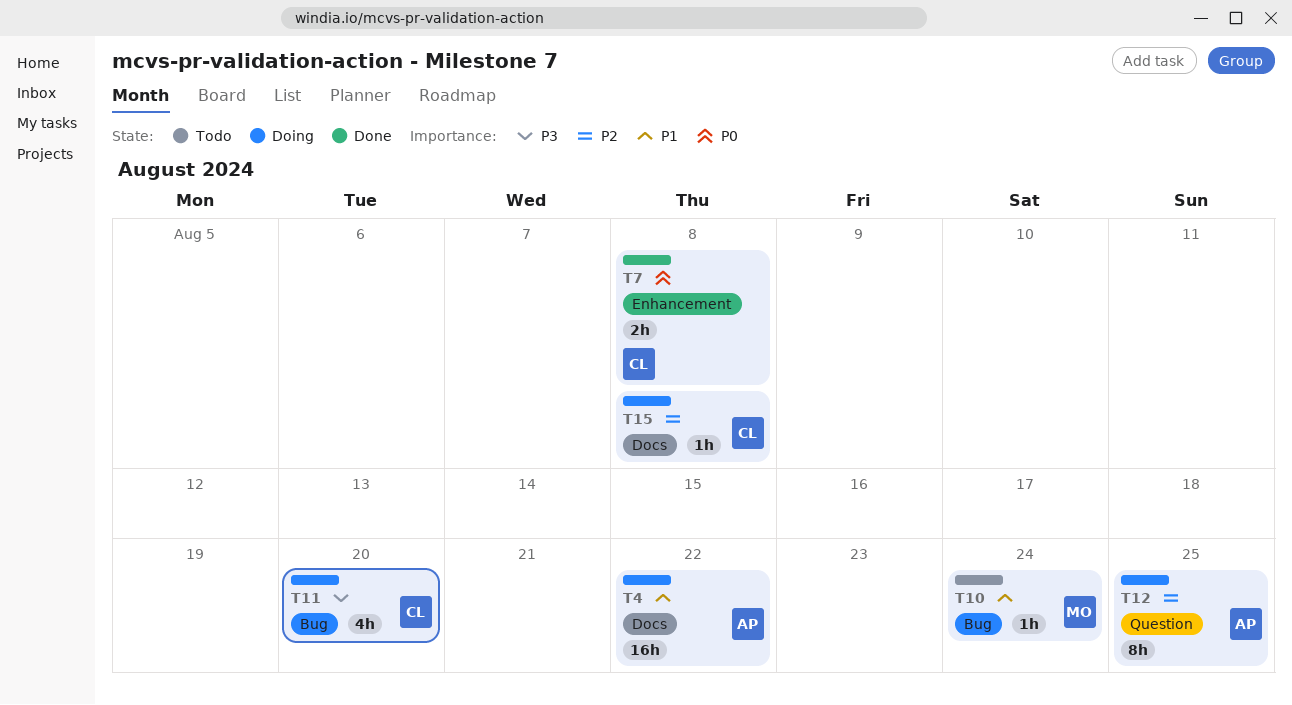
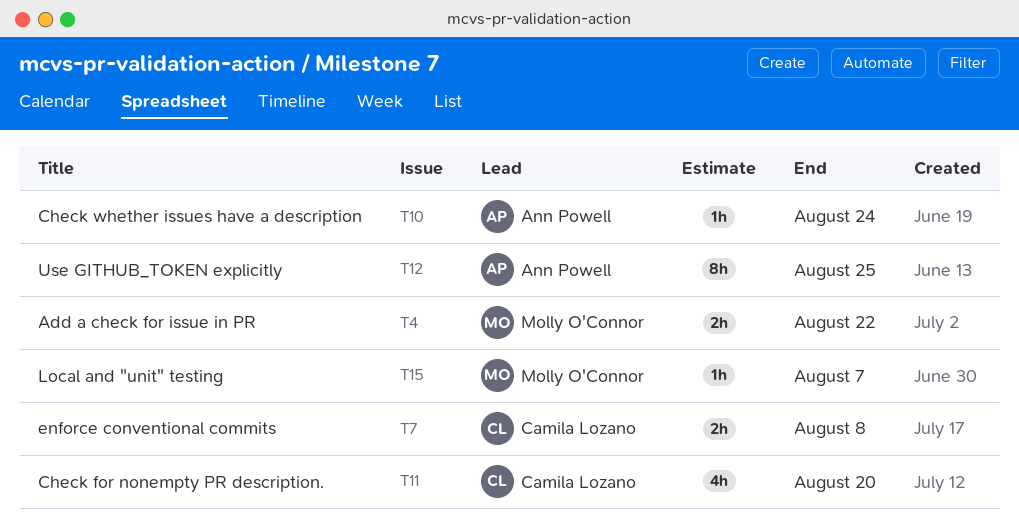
T4, owner: Ann Powell -> Molly O'Connor
T4, estimate: 16h -> 2h
T10, owner: Molly O'Connor -> Ann Powell
T15, owner: Camila Lozano -> Molly O'Connor
T15, due: Aug 8 -> Aug 7

